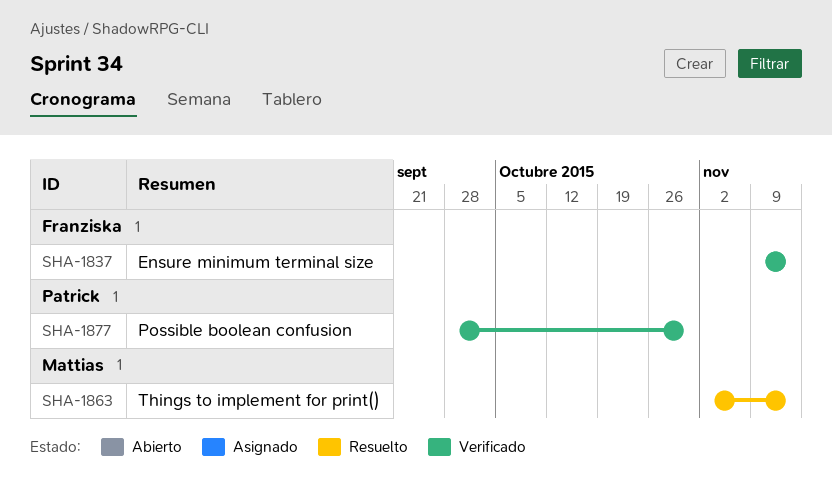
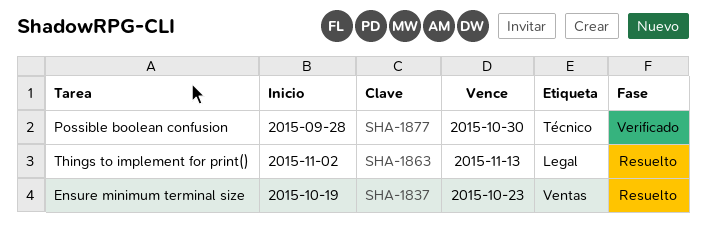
SHA-1837, status: Verificado -> Resuelto
SHA-1837, start: Nov 9 -> Oct 19
SHA-1837, due: Nov 13 -> Oct 23

